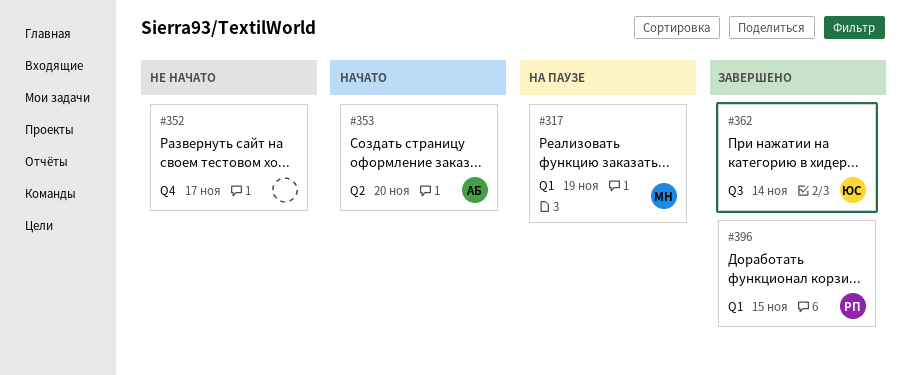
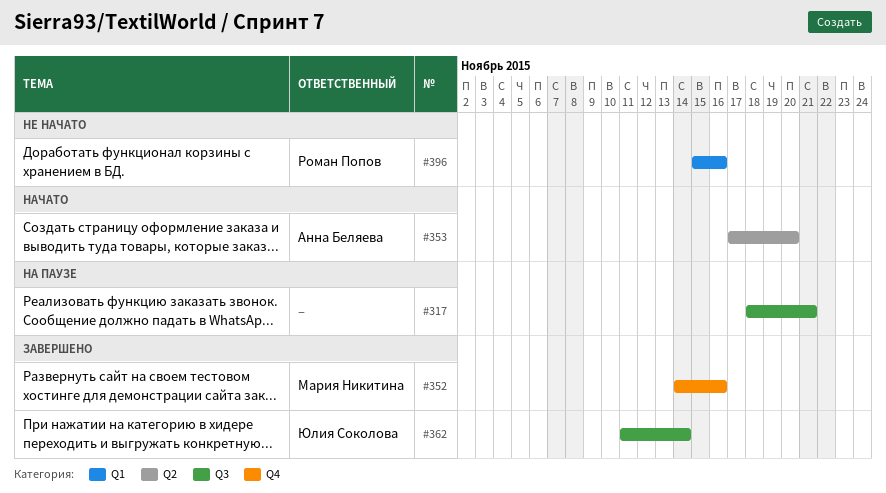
#317, owner: Мария Никитина -> none
#317, label: Q1 -> Q3
#317, due: Nov 19 -> Nov 21
#352, status: Не начато -> Завершено
#352, owner: none -> Мария Никитина
#352, due: Nov 17 -> Nov 16
#396, status: Завершено -> Не начато
#396, due: Nov 15 -> Nov 16

